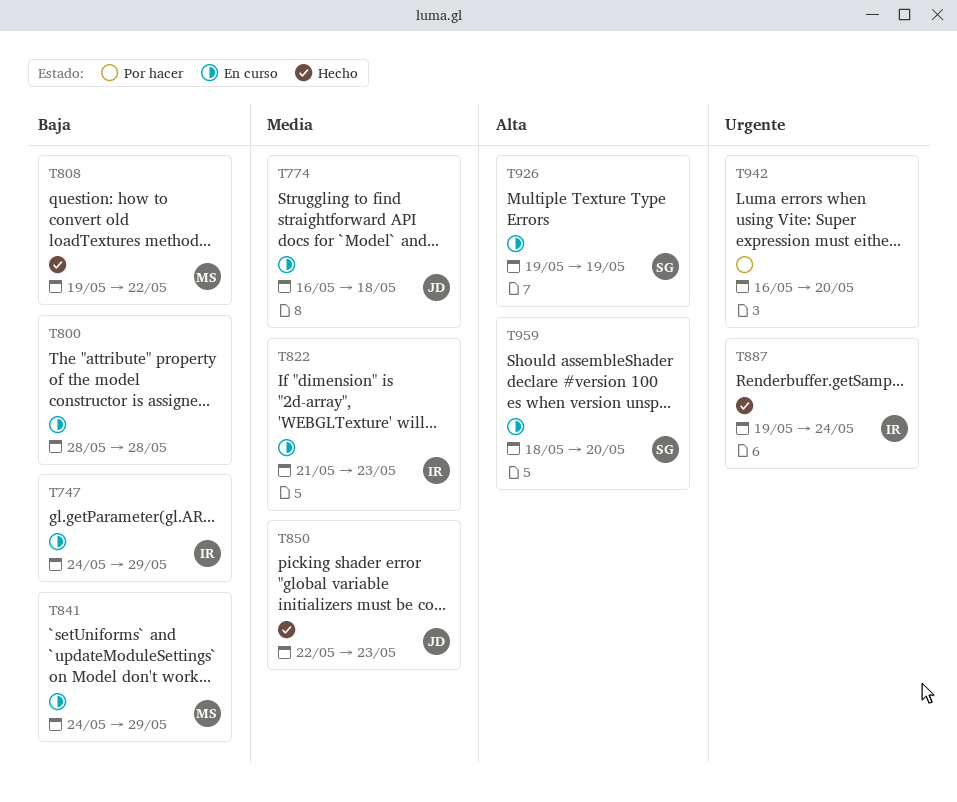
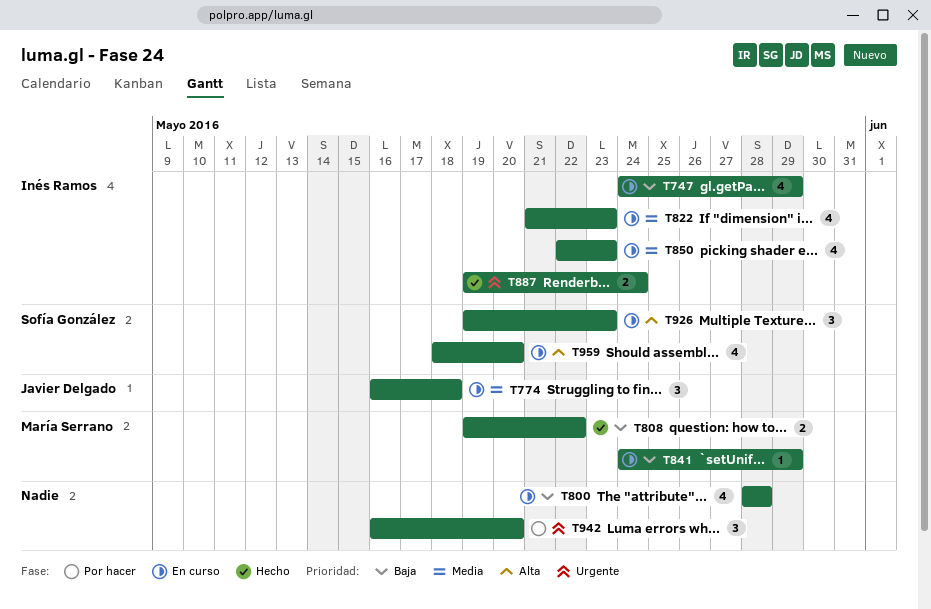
T850, status: Hecho -> En curso
T850, owner: Javier Delgado -> Inés Ramos
T926, due: May 19 -> May 23

